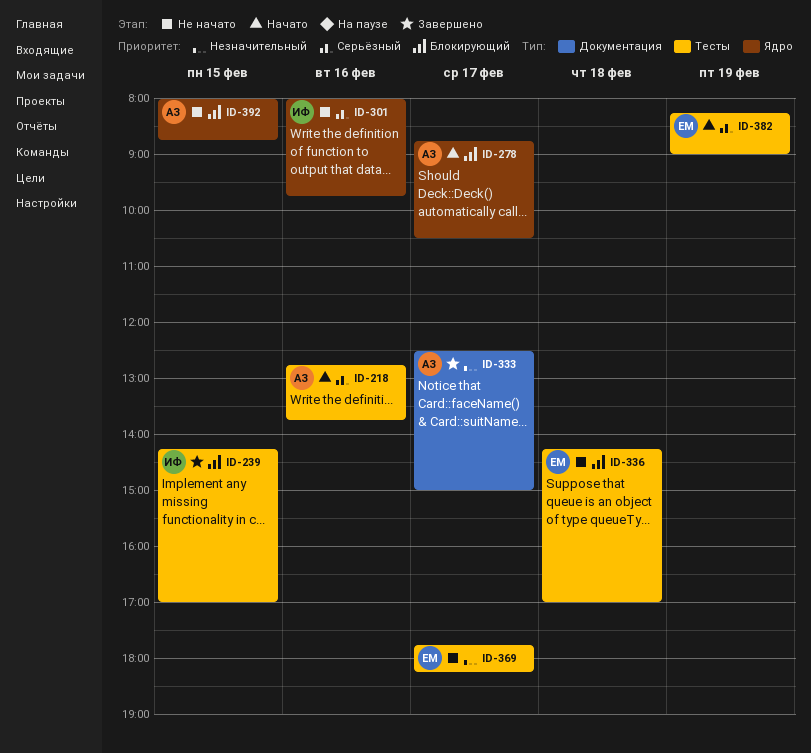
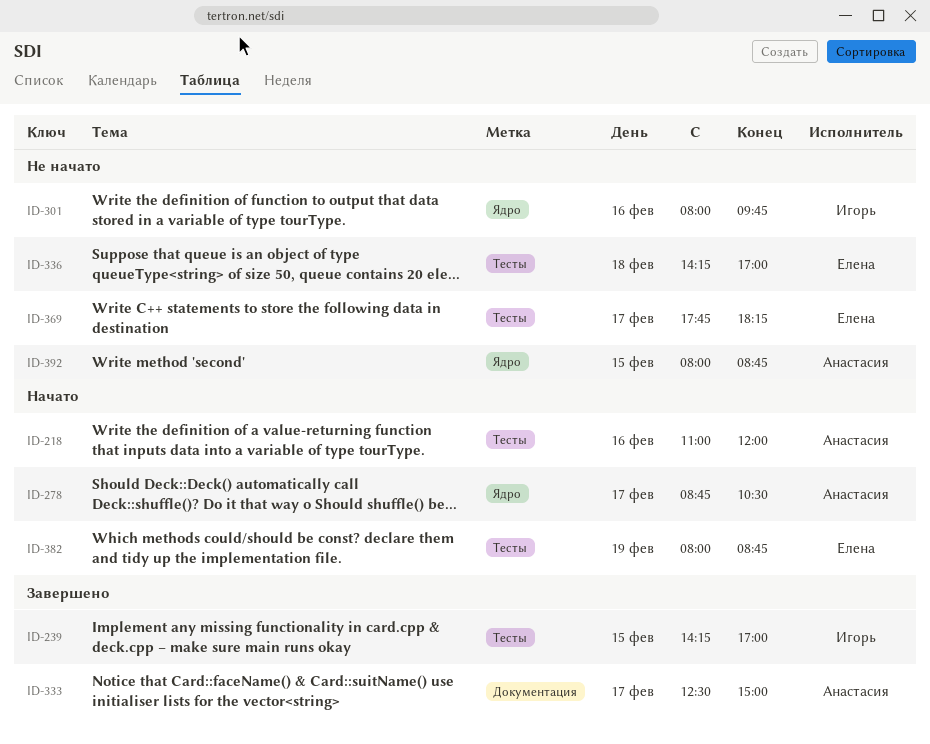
ID-218, begins: 12:45 -> 11:00
ID-218, ends: 13:45 -> 12:00
ID-382, begins: 08:15 -> 08:00
ID-382, ends: 09:00 -> 08:45

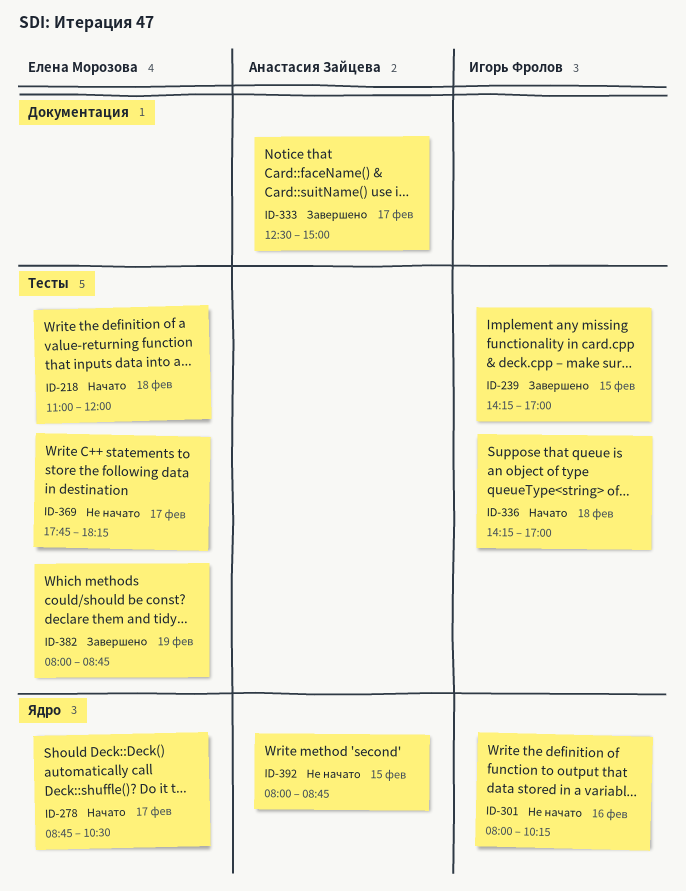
ID-218, owner: Анастасия Зайцева -> Елена Морозова
ID-218, day: Feb 16 -> Feb 18
ID-278, owner: Анастасия Зайцева -> Елена Морозова
ID-301, ends: 09:45 -> 10:15
ID-336, status: Не начато -> Начато
ID-336, owner: Елена Морозова -> Игорь Фролов
ID-382, status: Начато -> Завершено

